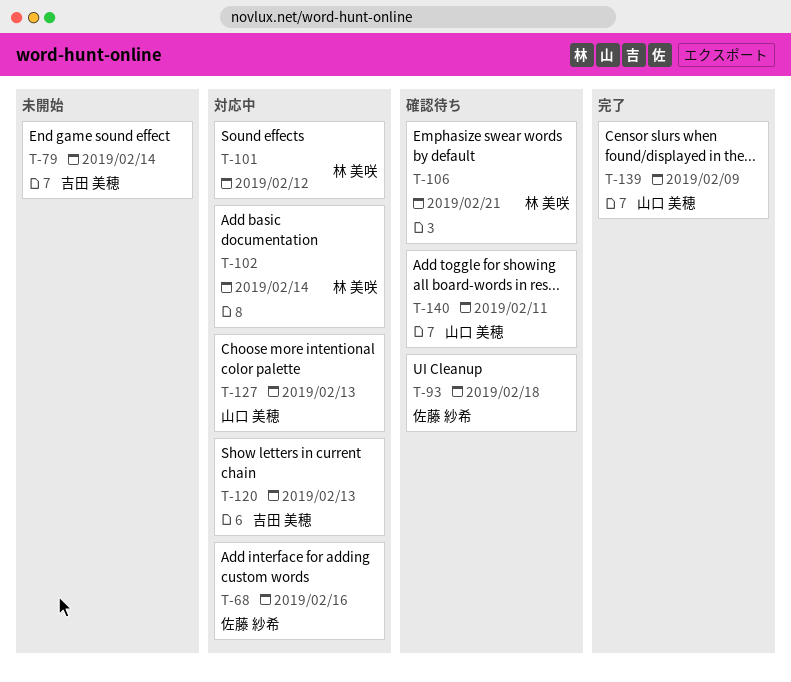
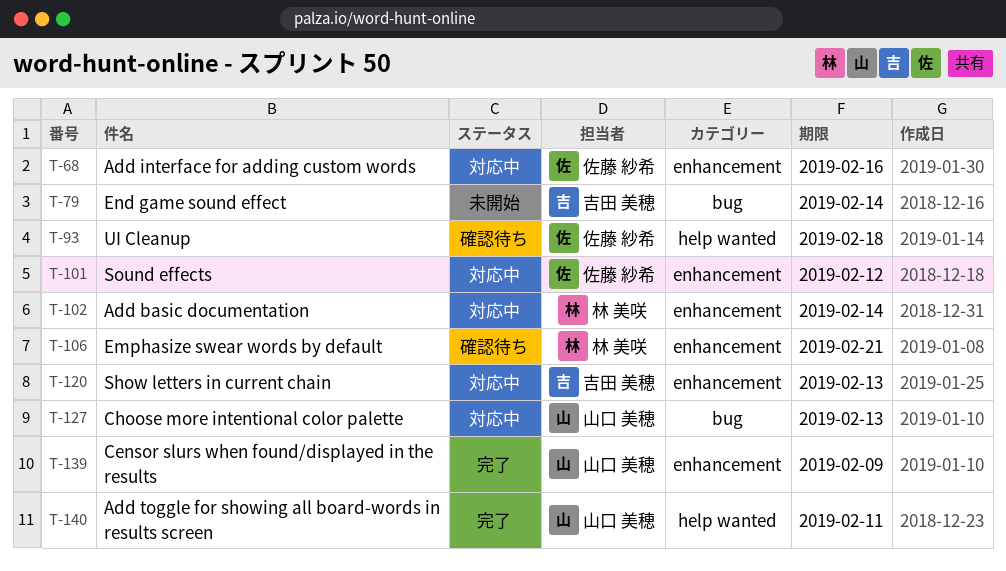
T-101, owner: 林 美咲 -> 佐藤 紗希
T-140, status: 確認待ち -> 完了

